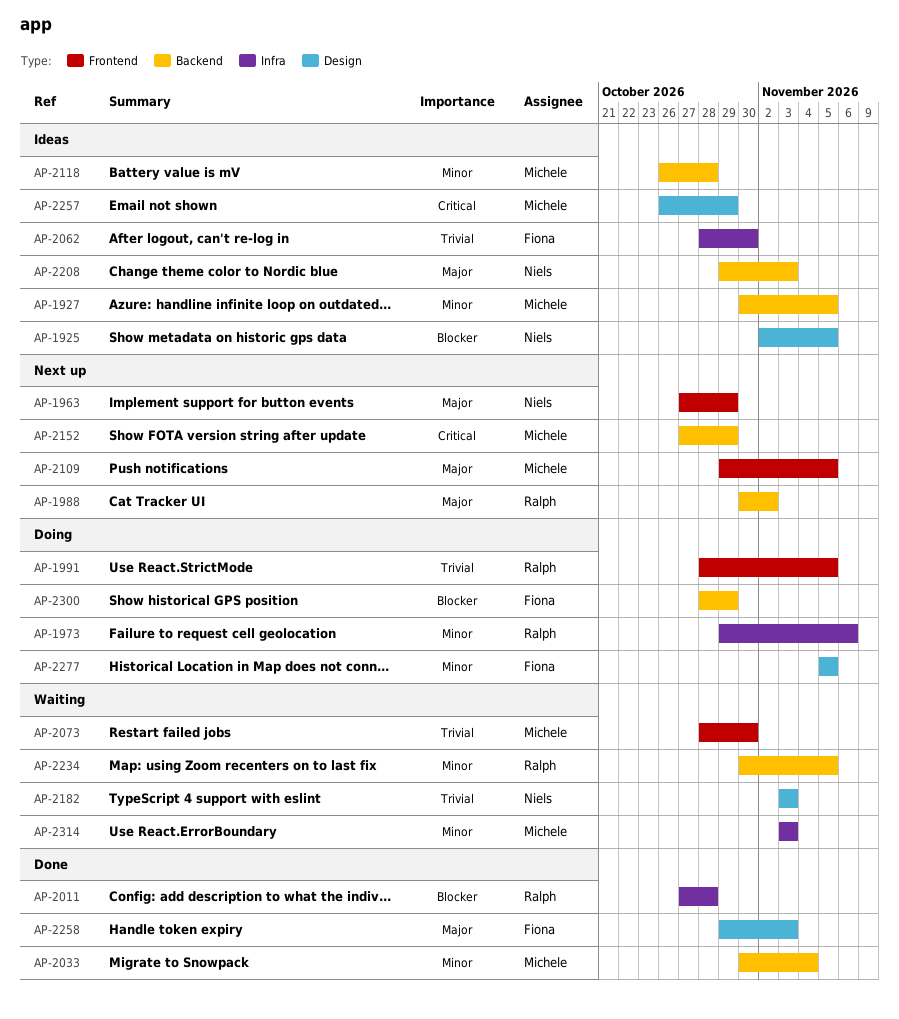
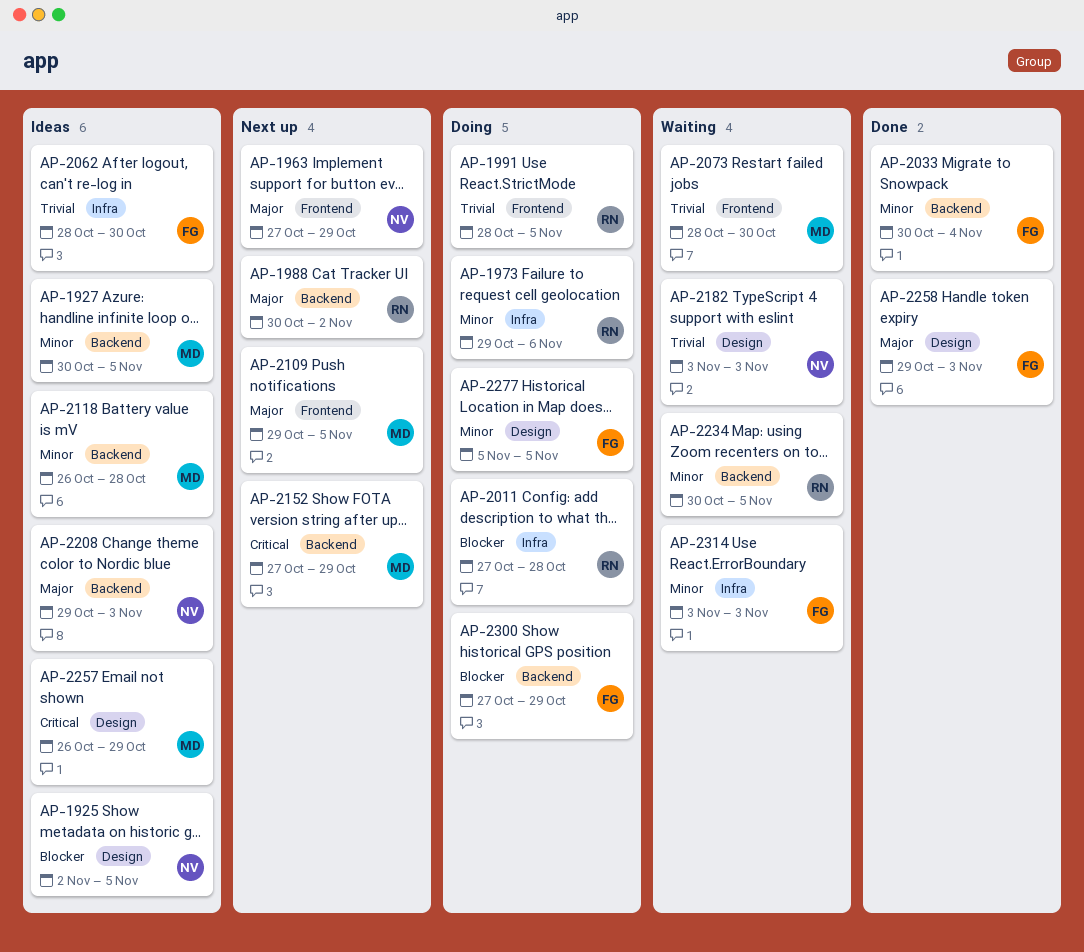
AP-2011, status: Done -> Doing
AP-2033, owner: Michele -> Fiona
AP-2300, start: Oct 28 -> Oct 27
AP-2314, owner: Michele -> Fiona

